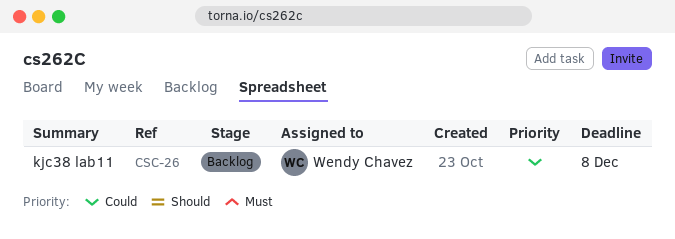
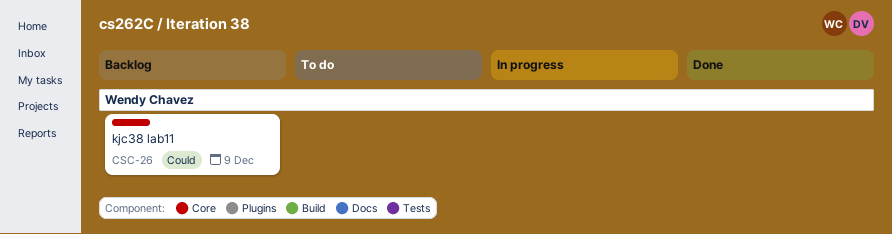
CSC-26, due: Dec 8 -> Dec 9

